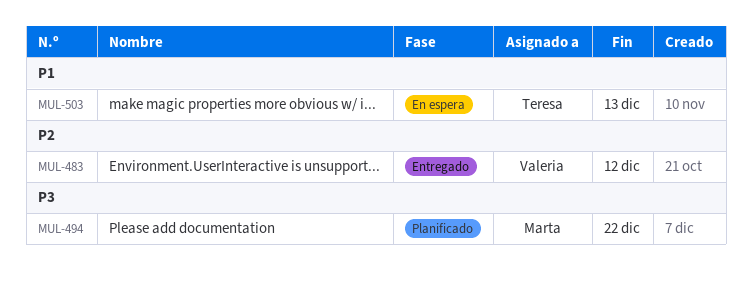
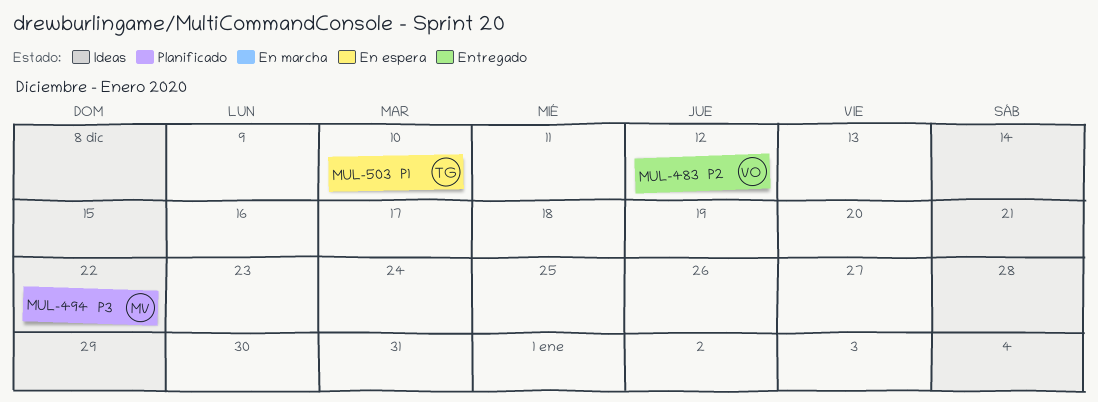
MUL-503, due: Dec 13 -> Dec 10

